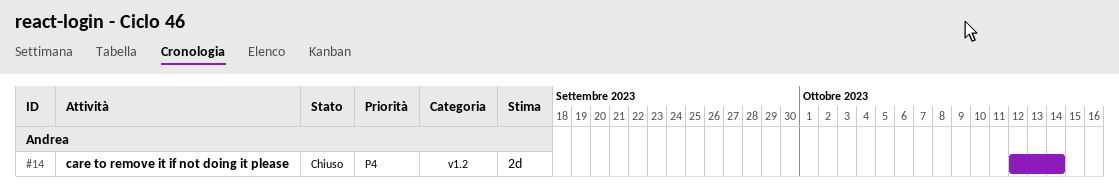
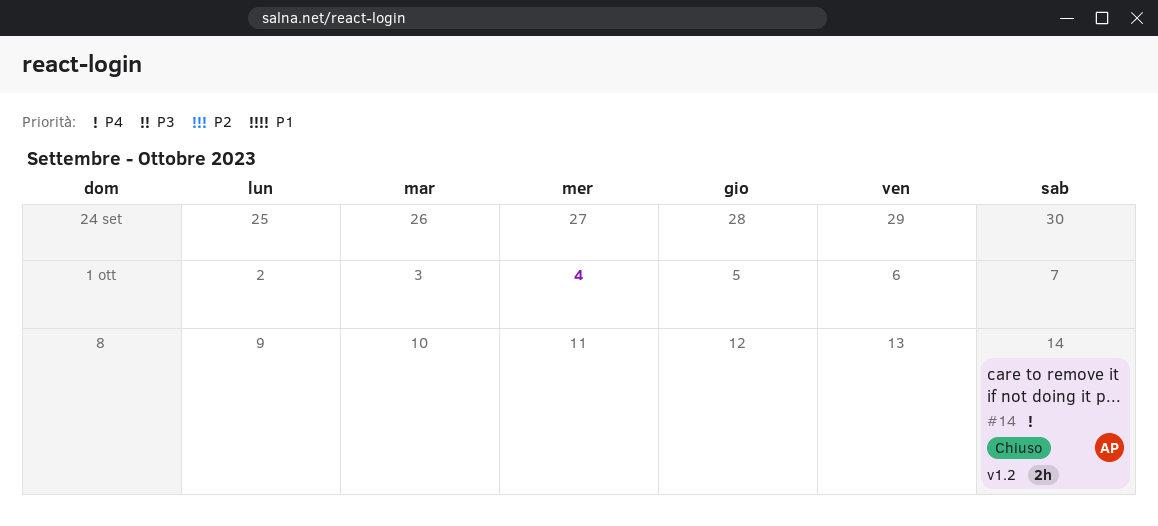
#14, estimate: 2d -> 2h

